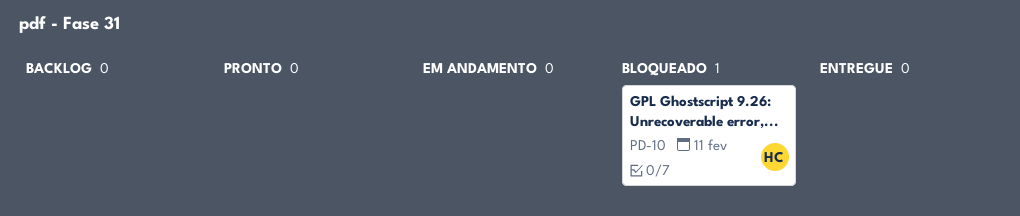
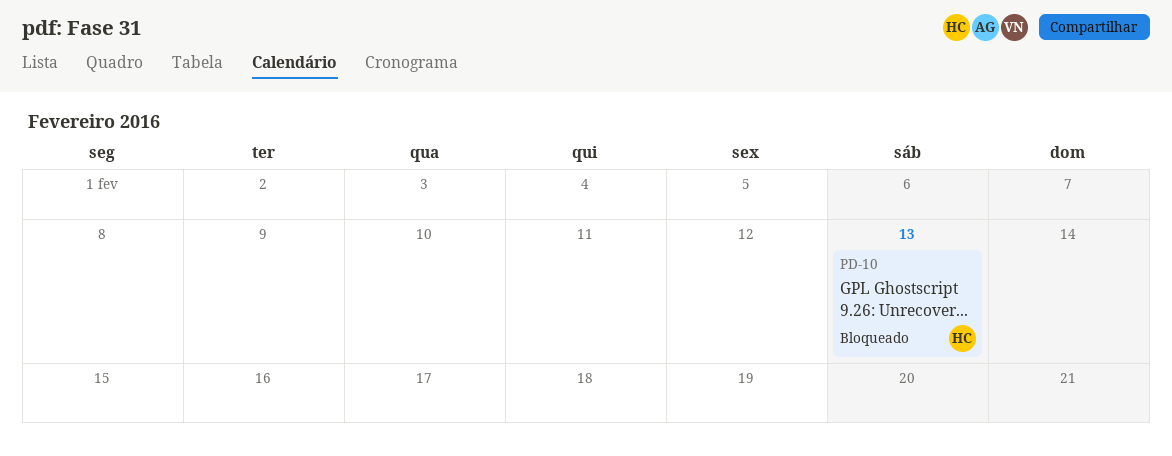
PD-10, due: Feb 11 -> Feb 13

